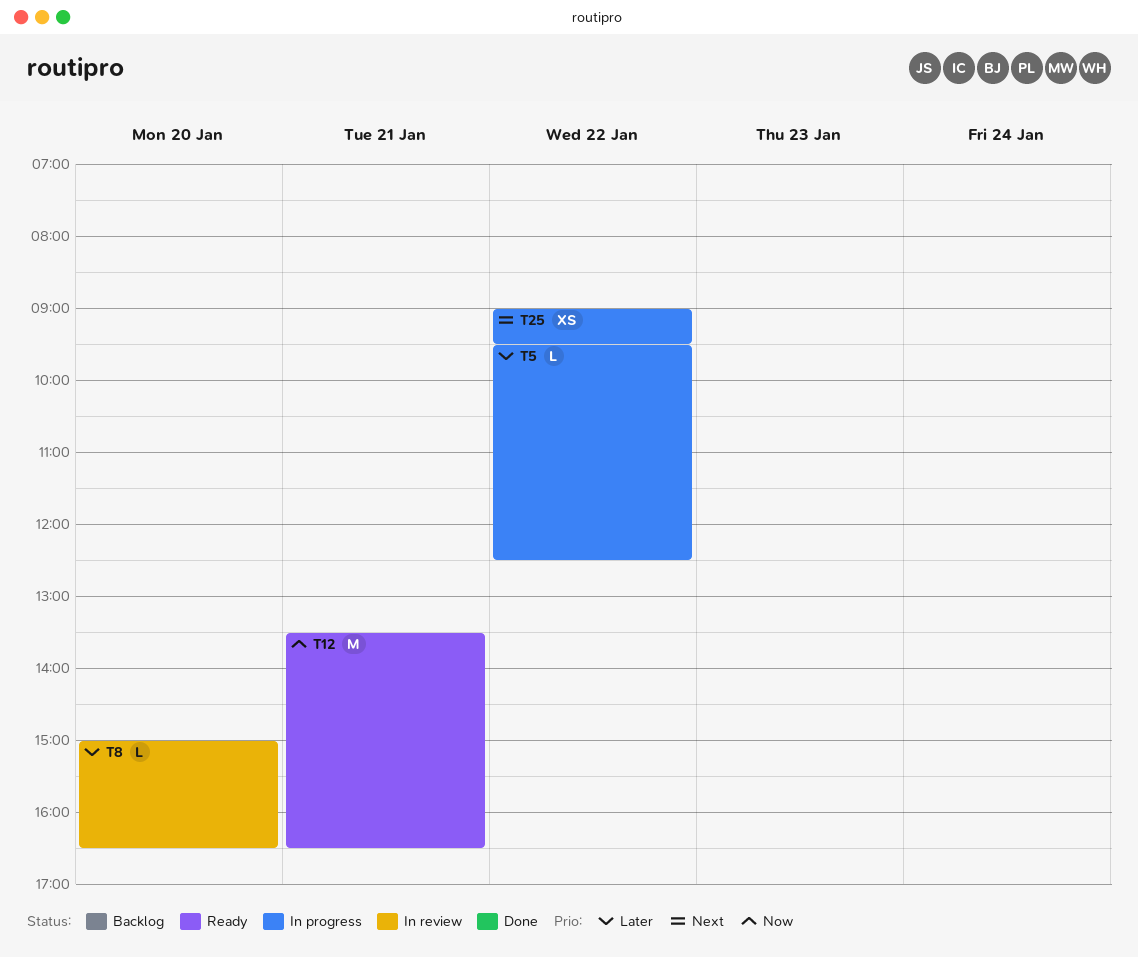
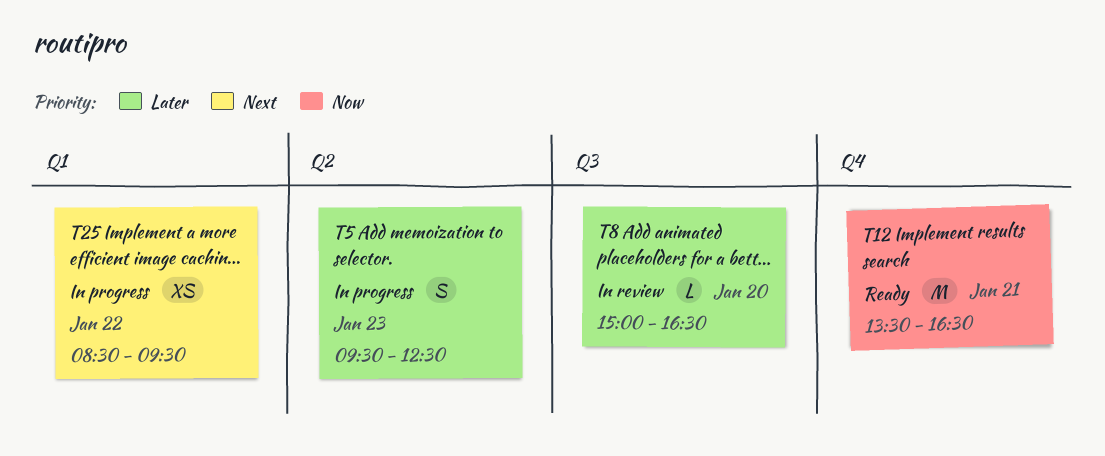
T5, estimate: L -> S
T5, day: Jan 22 -> Jan 23
T25, begins: 09:00 -> 08:30

